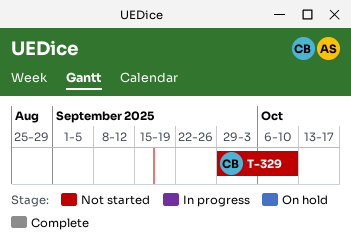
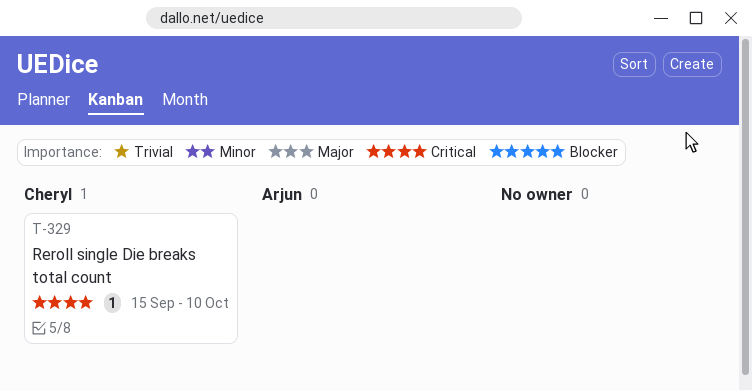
T-329, start: Sep 29 -> Sep 15

